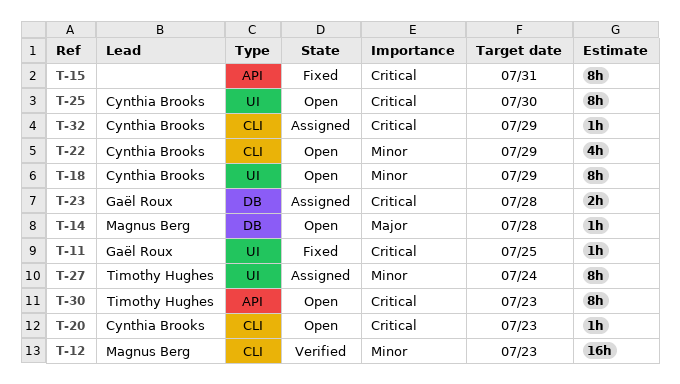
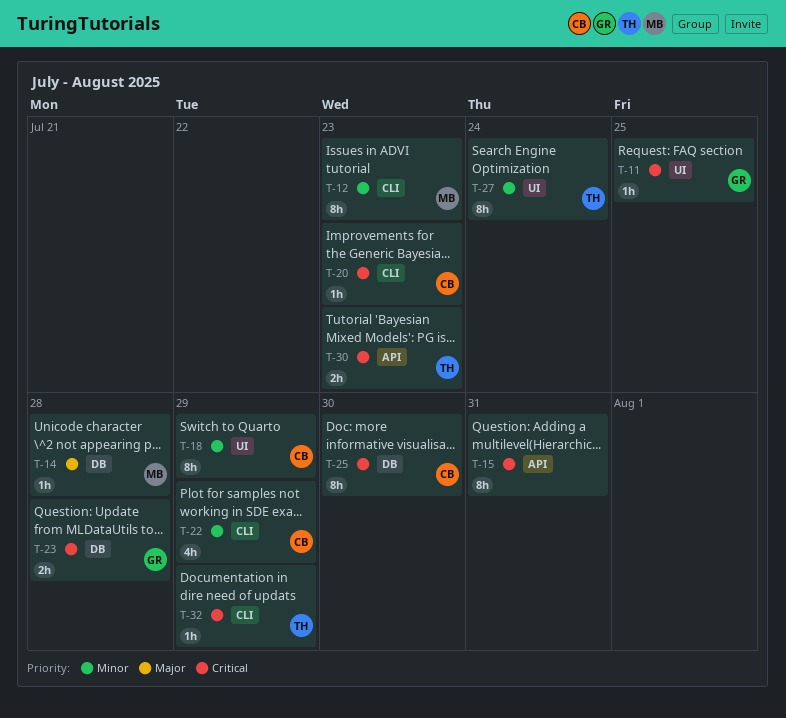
T-12, estimate: 16h -> 8h
T-25, label: UI -> DB
T-30, estimate: 8h -> 2h
T-32, owner: Cynthia Brooks -> Timothy Hughes

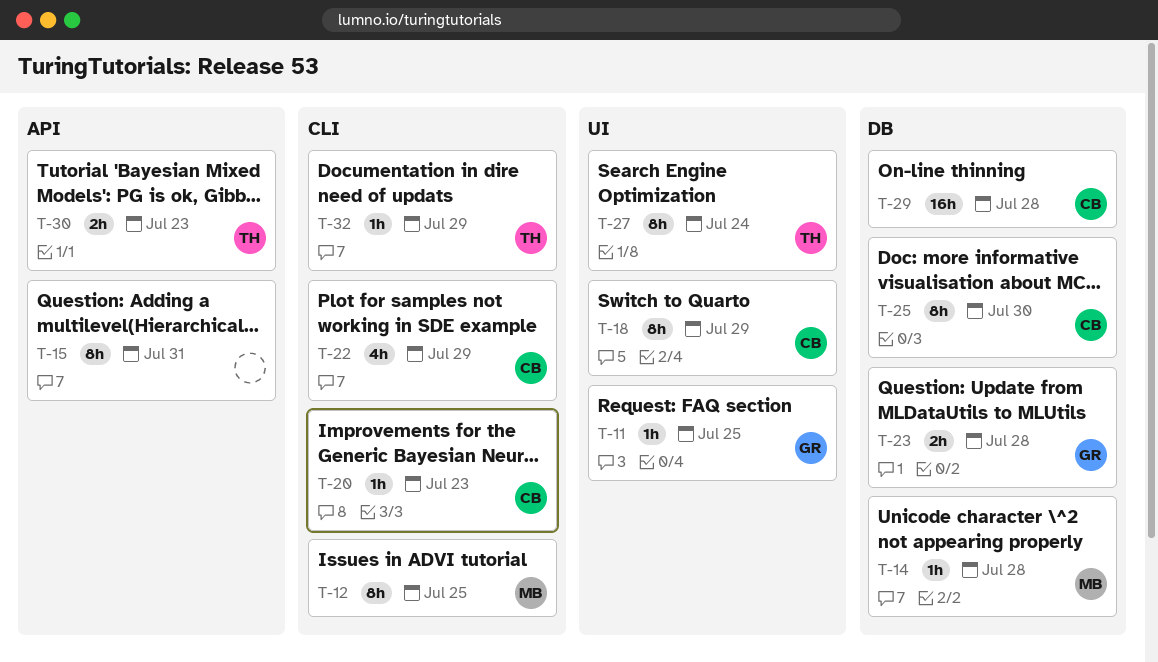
T-12, due: Jul 23 -> Jul 25
T-29: none -> present

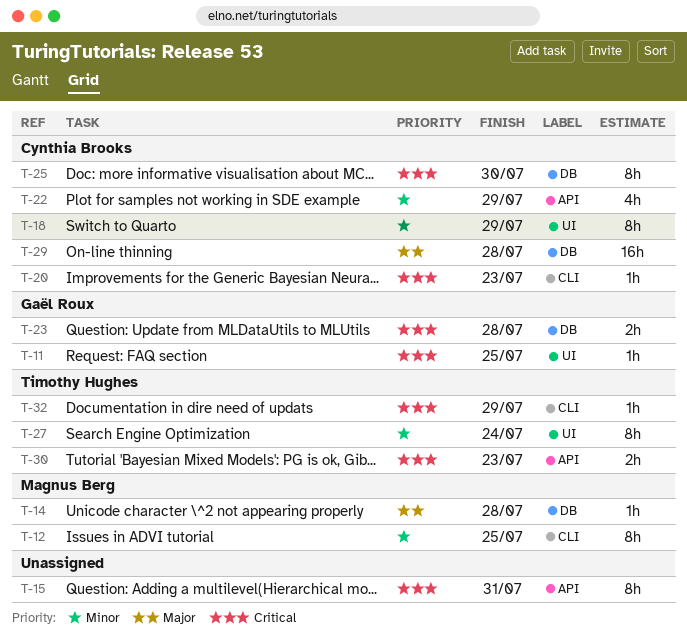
T-22, label: CLI -> API

